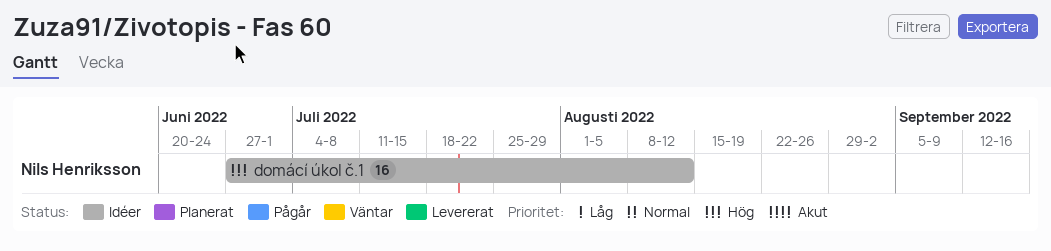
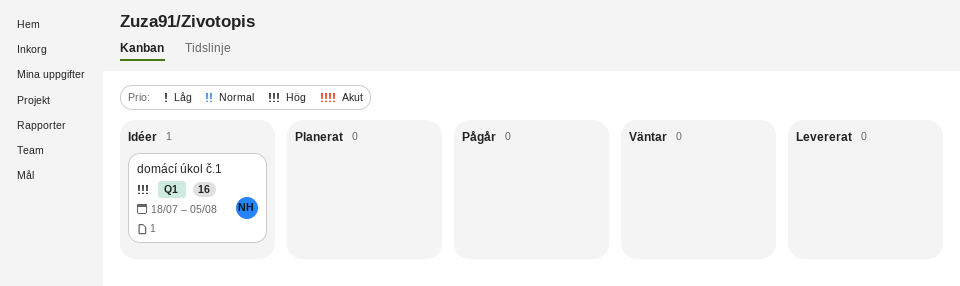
domácí úkol č.1, start: Jun 27 -> Jul 18
domácí úkol č.1, due: Aug 12 -> Aug 5

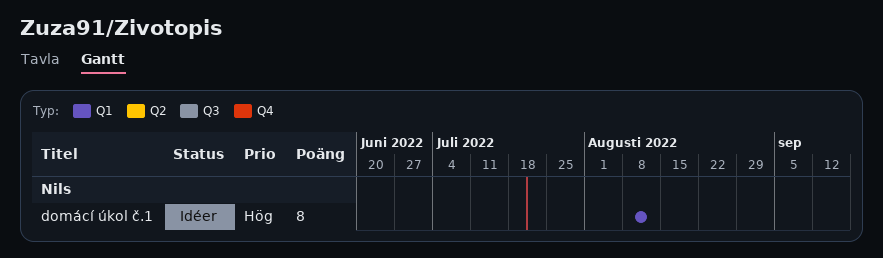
domácí úkol č.1, estimate: 16 -> 8
domácí úkol č.1, start: Jul 18 -> Aug 8
domácí úkol č.1, due: Aug 5 -> Aug 12

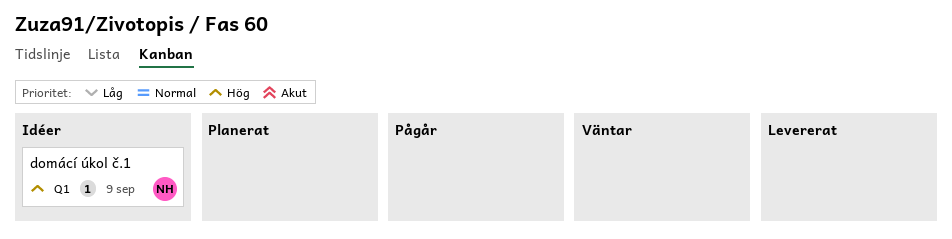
domácí úkol č.1, estimate: 8 -> 1
domácí úkol č.1, due: Aug 12 -> Sep 9

